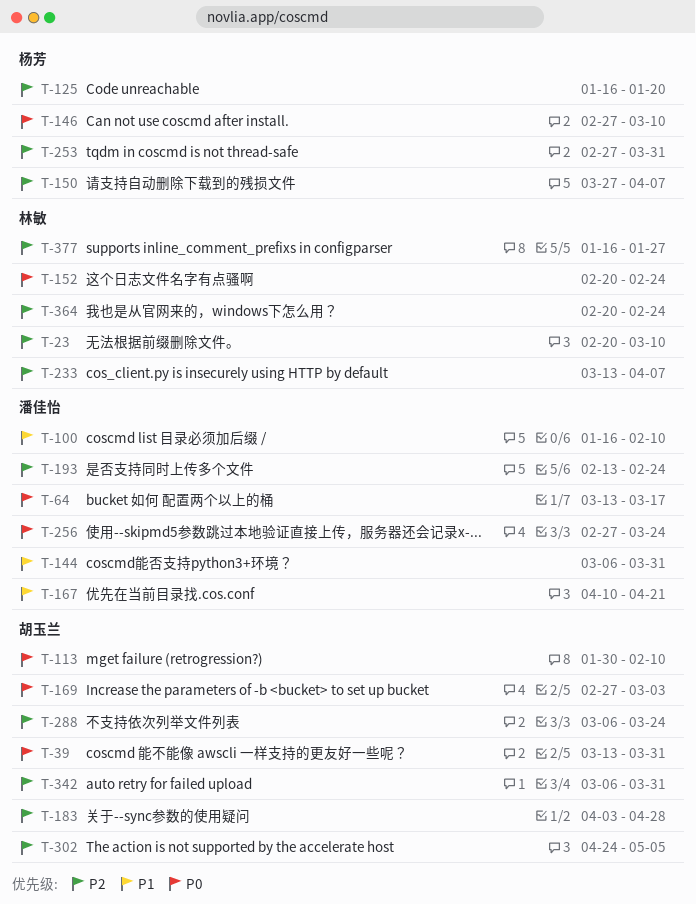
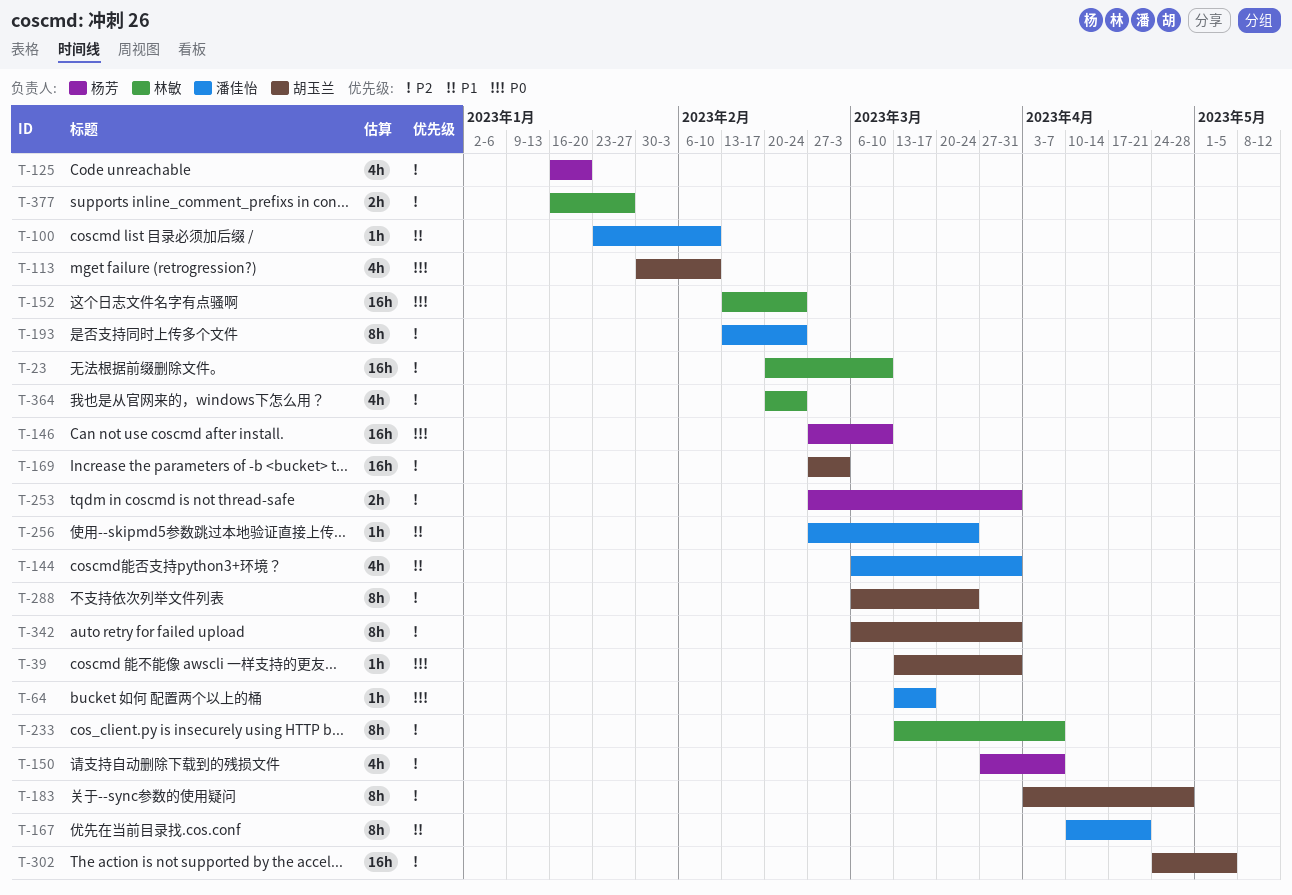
T-100, start: Jan 16 -> Jan 23
T-152, start: Feb 20 -> Feb 13
T-169, priority: P0 -> P2
T-256, priority: P0 -> P1

